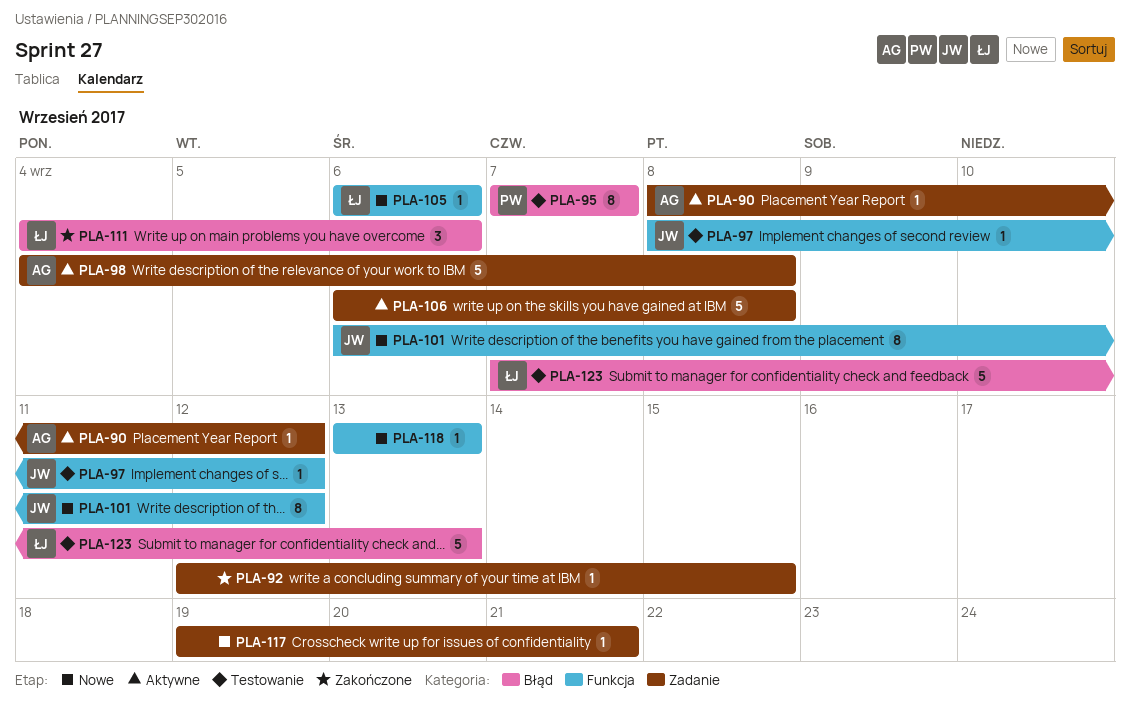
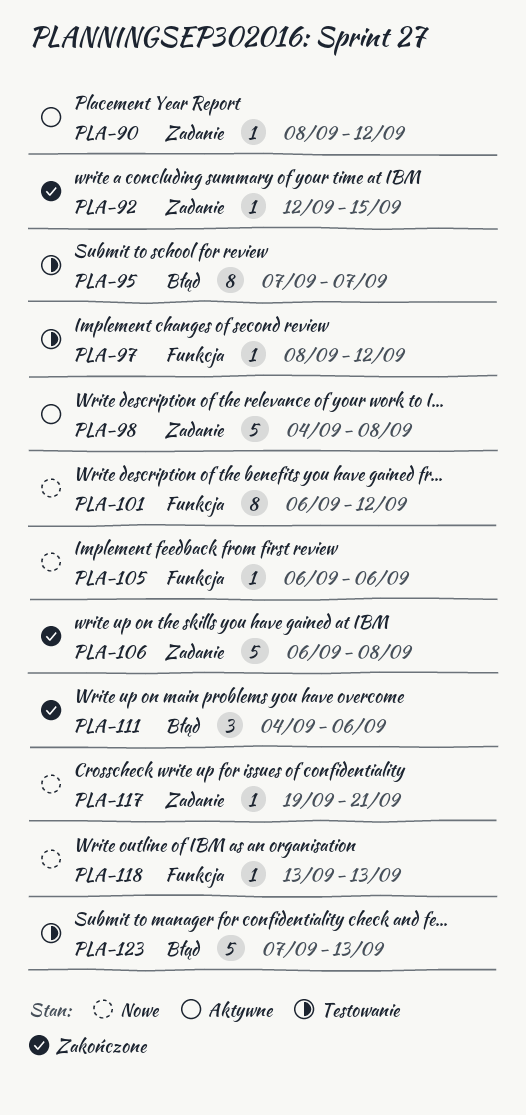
PLA-106, status: Aktywne -> Zakończone

